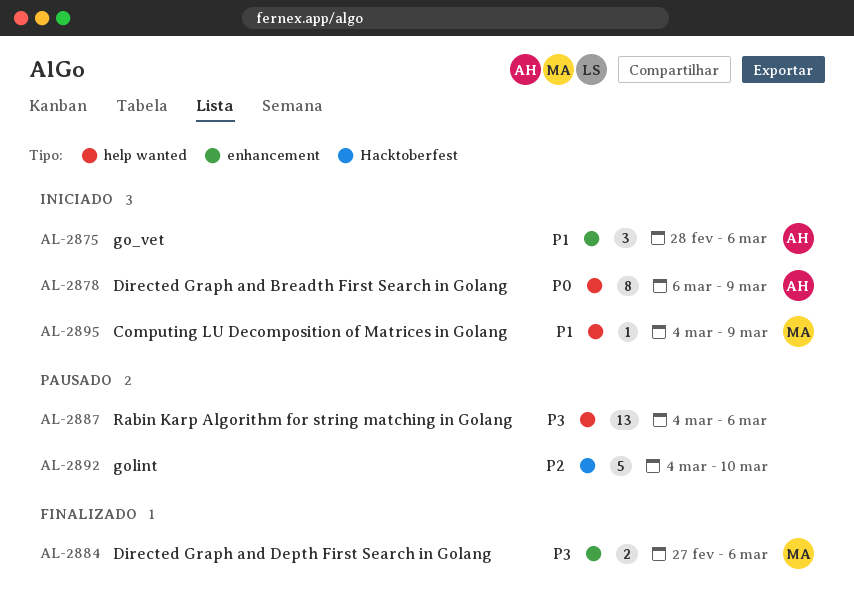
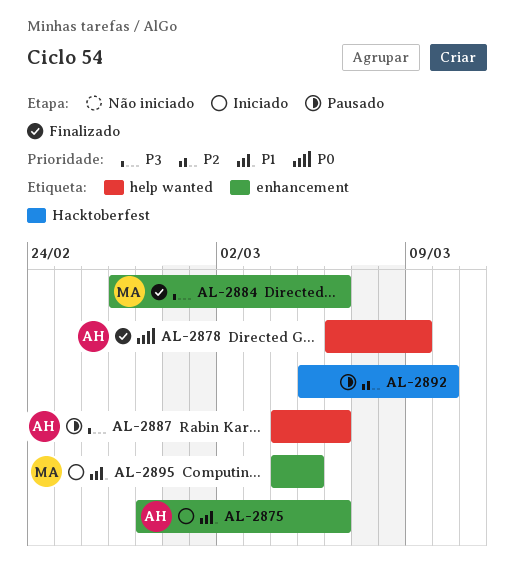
AL-2878, status: Iniciado -> Finalizado
AL-2887, owner: none -> AH
AL-2892, start: Mar 4 -> Mar 5
AL-2895, label: help wanted -> enhancement
AL-2895, due: Mar 9 -> Mar 5

